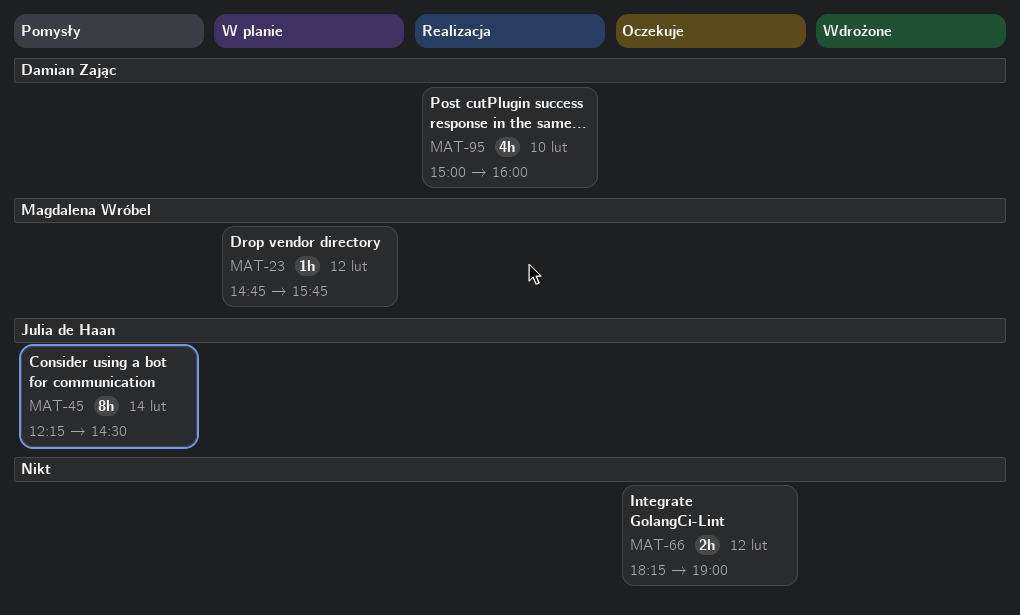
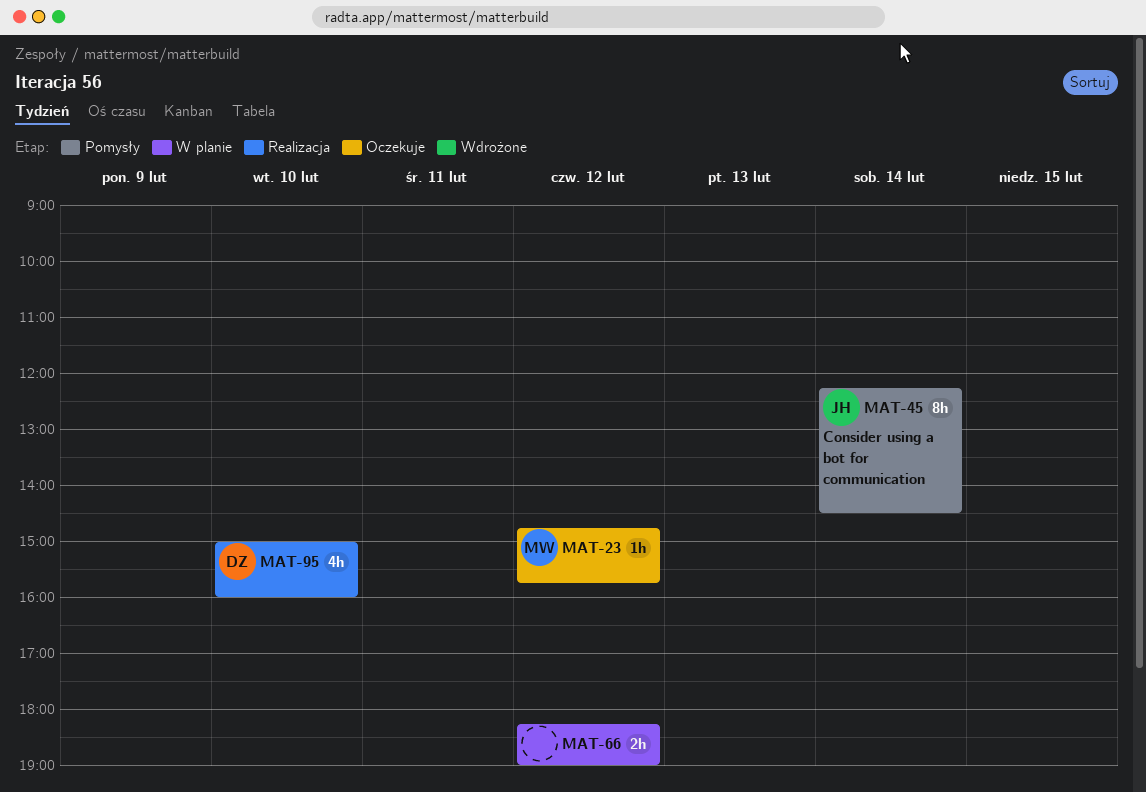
MAT-23, status: W planie -> Oczekuje
MAT-66, status: Oczekuje -> W planie

